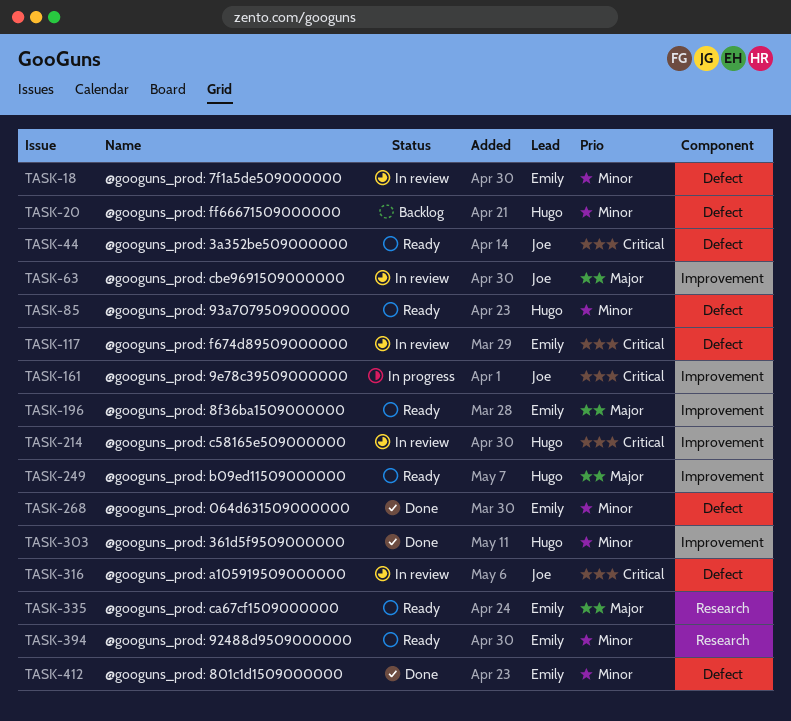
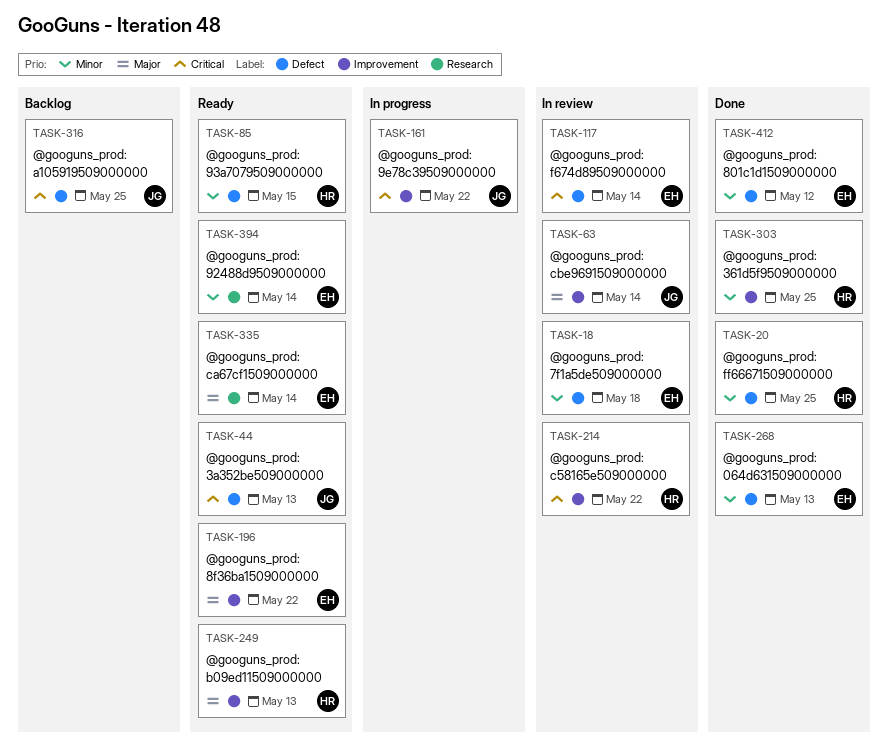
TASK-20, status: Backlog -> Done
TASK-316, status: In review -> Backlog

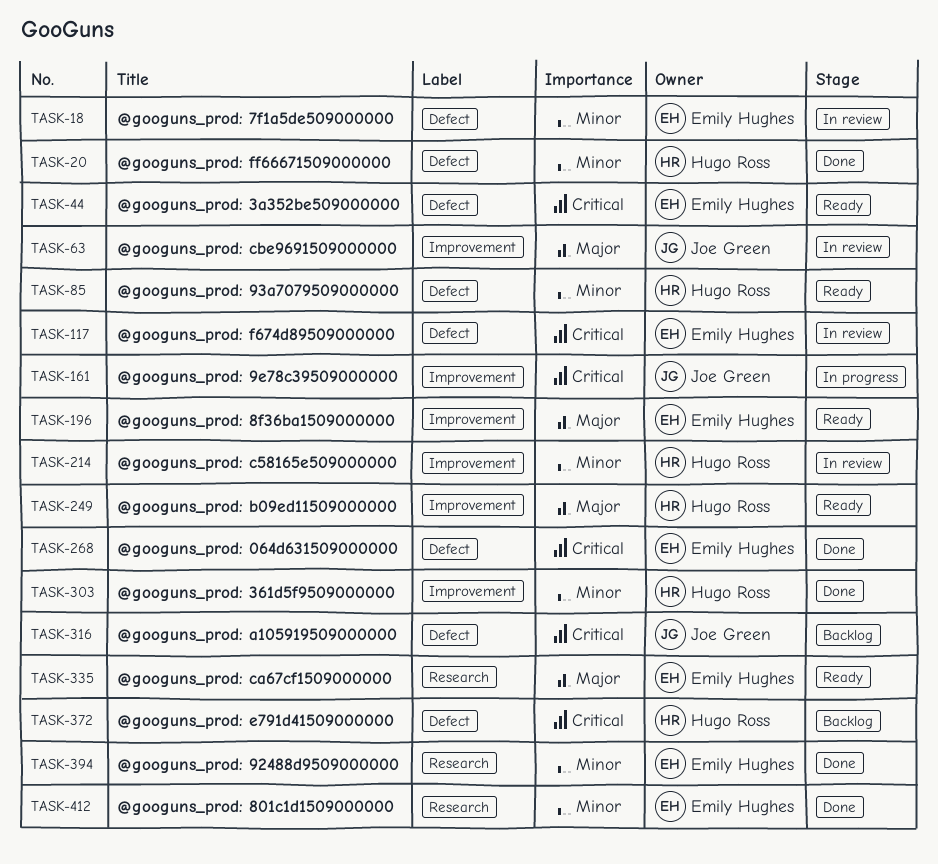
TASK-44, owner: Joe Green -> Emily Hughes
TASK-214, priority: Critical -> Minor
TASK-268, priority: Minor -> Critical
TASK-372: none -> present
TASK-394, status: Ready -> Done
TASK-412, label: Defect -> Research

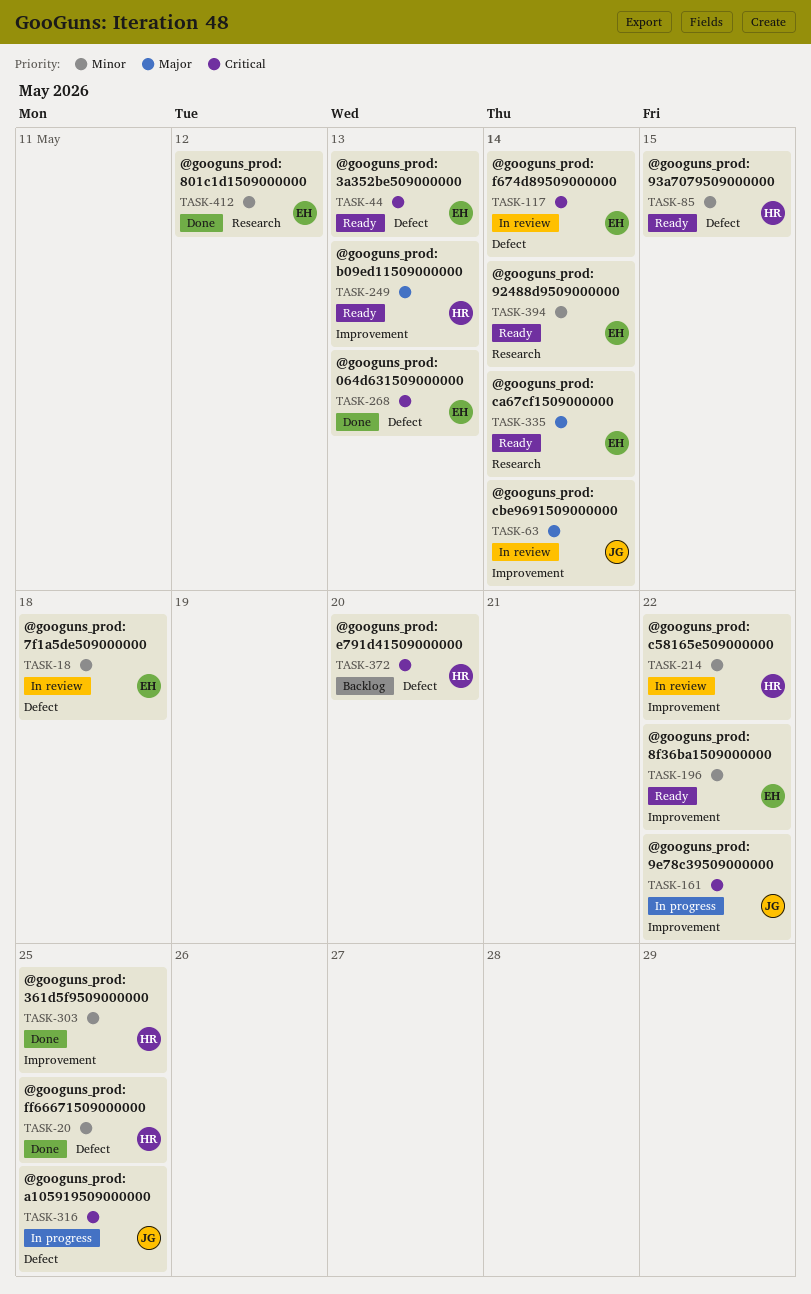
TASK-196, priority: Major -> Minor
TASK-316, status: Backlog -> In progress
TASK-394, status: Done -> Ready

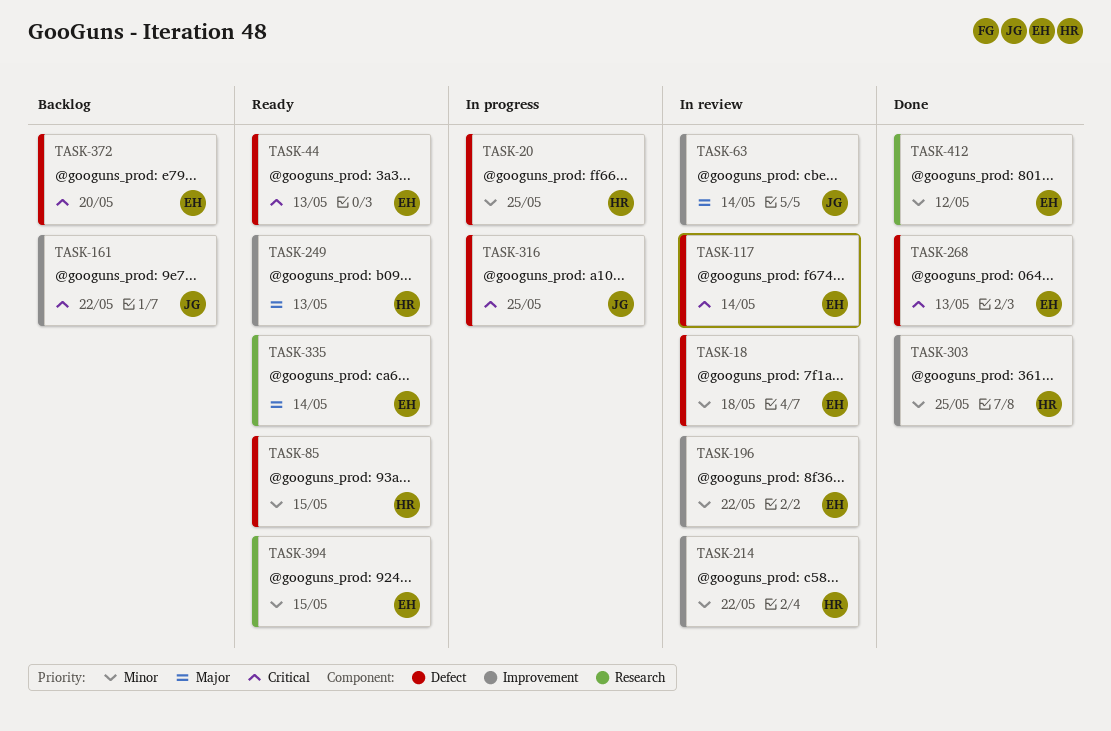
TASK-20, status: Done -> In progress
TASK-161, status: In progress -> Backlog
TASK-196, status: Ready -> In review
TASK-372, owner: HR -> EH
TASK-394, due: May 14 -> May 15

